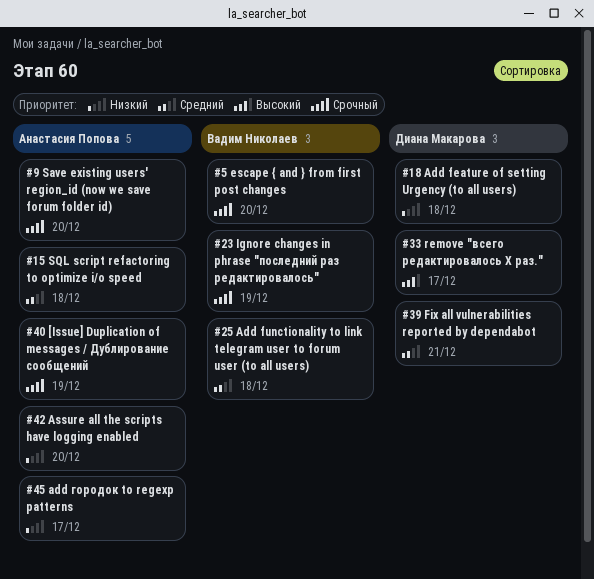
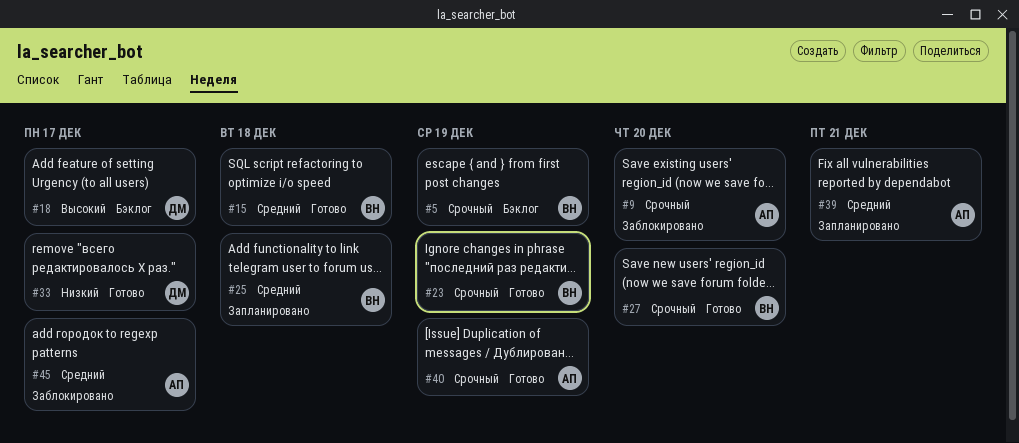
#5, due: Dec 20 -> Dec 19
#15, owner: Анастасия Попова -> Вадим Николаев
#18, priority: Низкий -> Высокий
#18, due: Dec 18 -> Dec 17
#27: none -> present
#33, priority: Высокий -> Низкий
#39, owner: Диана Макарова -> Анастасия Попова
#42: present -> none
#45, priority: Низкий -> Средний

